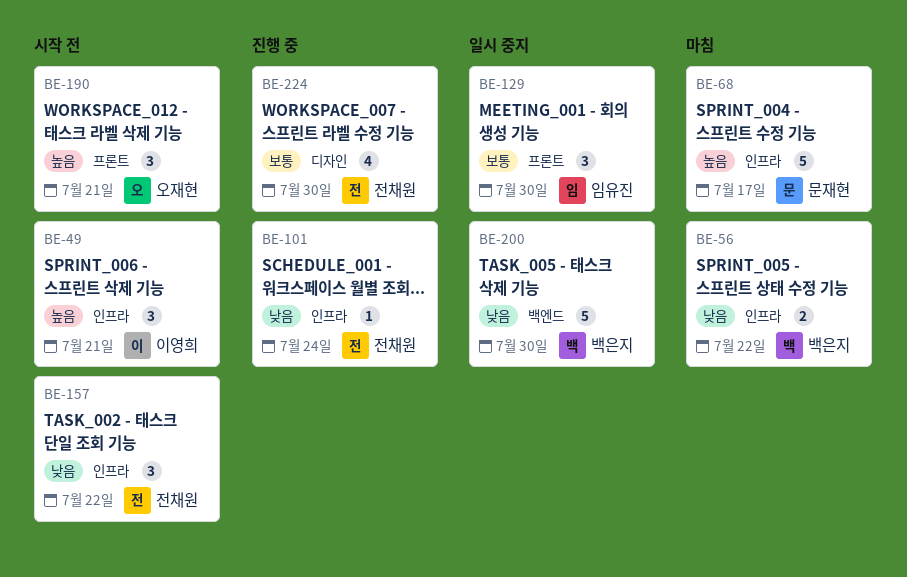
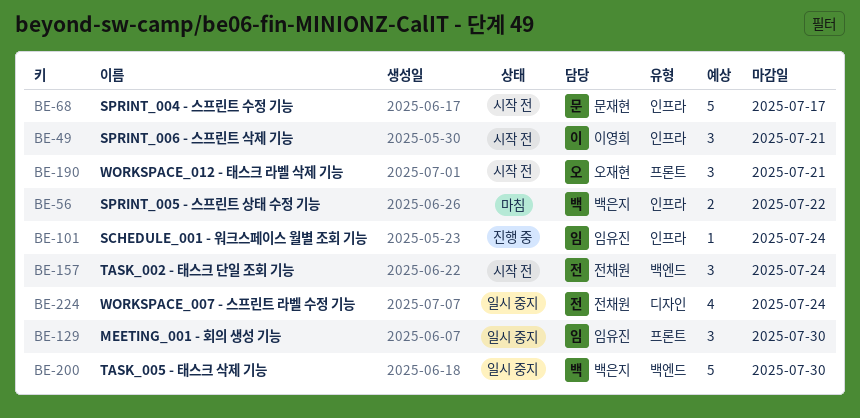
BE-68, status: 마침 -> 시작 전
BE-101, owner: 전채원 -> 임유진
BE-157, label: 인프라 -> 백엔드
BE-157, due: Jul 22 -> Jul 24
BE-224, status: 진행 중 -> 일시 중지
BE-224, due: Jul 30 -> Jul 24

